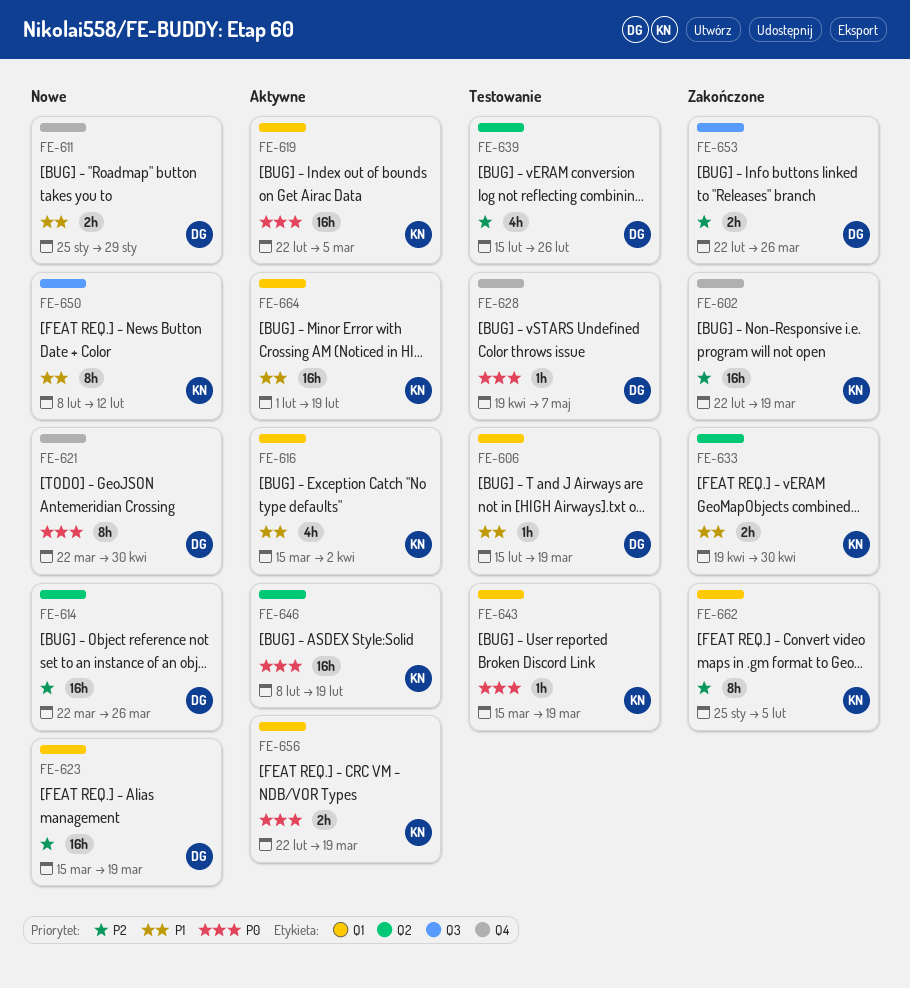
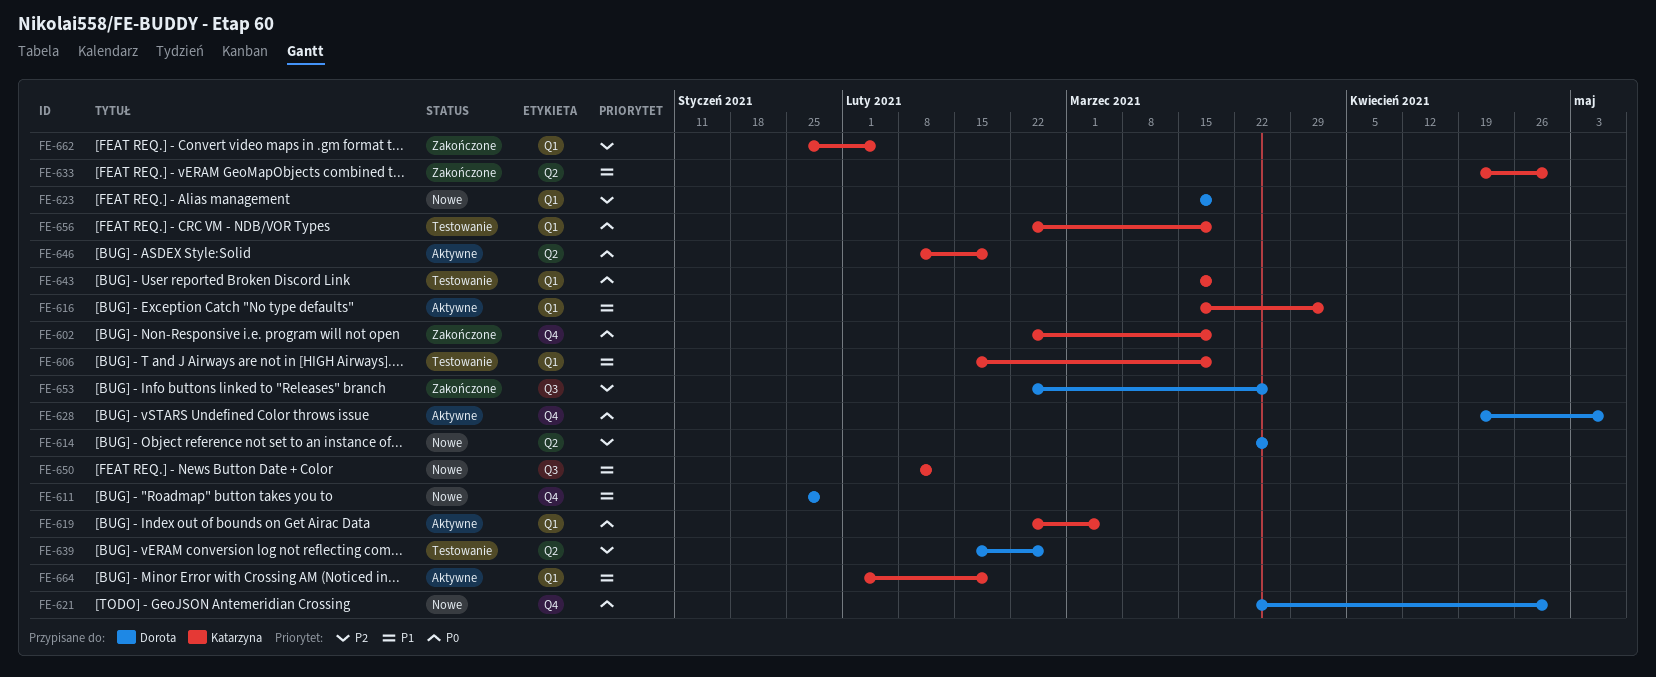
FE-602, priority: P2 -> P0
FE-606, owner: Dorota -> Katarzyna
FE-628, status: Testowanie -> Aktywne
FE-656, status: Aktywne -> Testowanie

